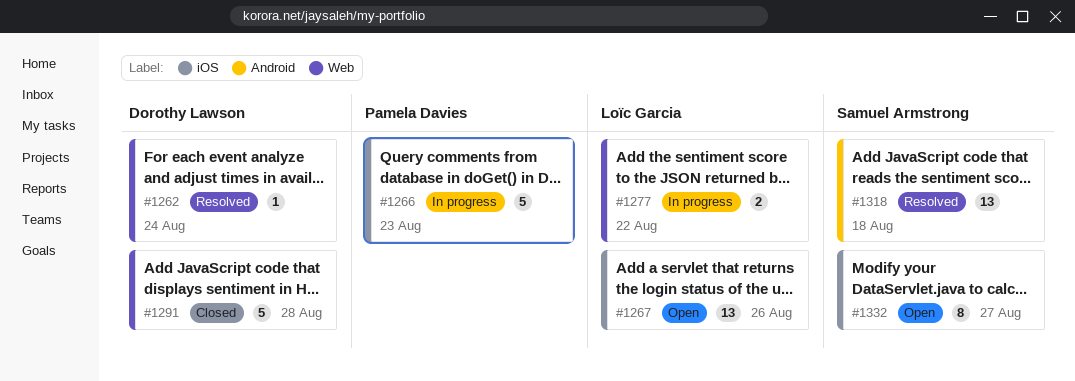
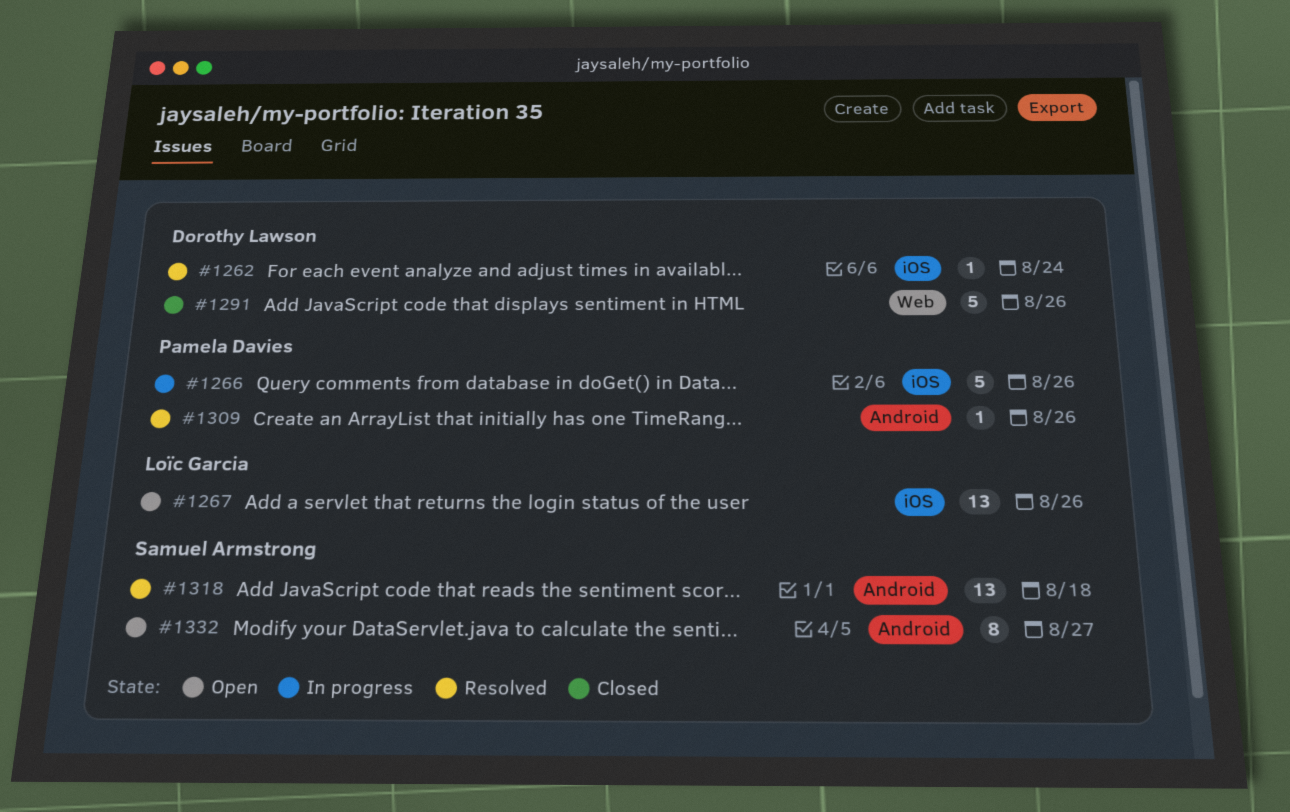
#1262, label: Web -> iOS
#1266, due: Aug 23 -> Aug 26
#1277: present -> none
#1291, due: Aug 28 -> Aug 26
#1309: none -> present
#1332, label: iOS -> Android

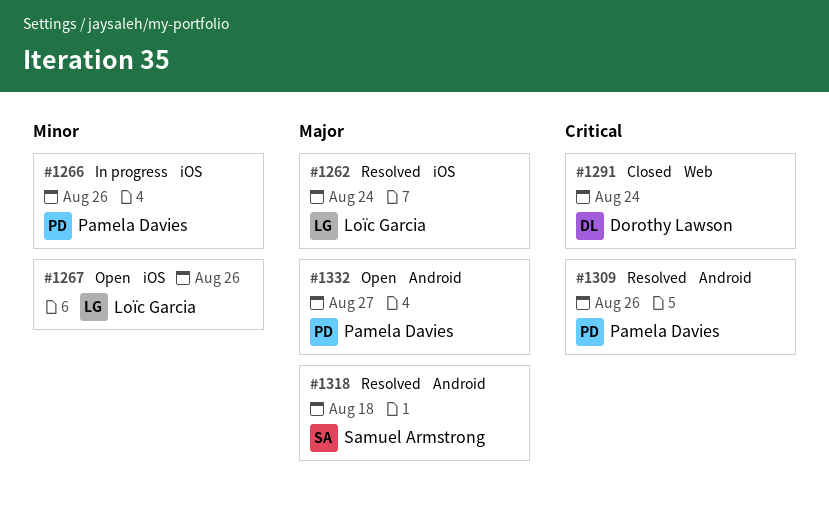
#1262, owner: Dorothy Lawson -> Loïc Garcia
#1291, due: Aug 26 -> Aug 24
#1332, owner: Samuel Armstrong -> Pamela Davies

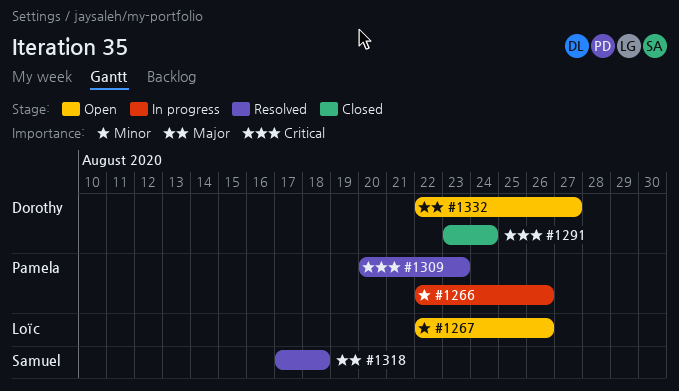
#1262: present -> none
#1309, due: Aug 26 -> Aug 23
#1332, owner: Pamela Davies -> Dorothy Lawson

